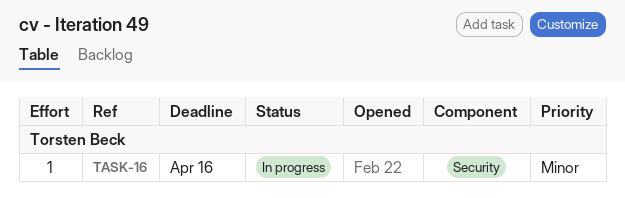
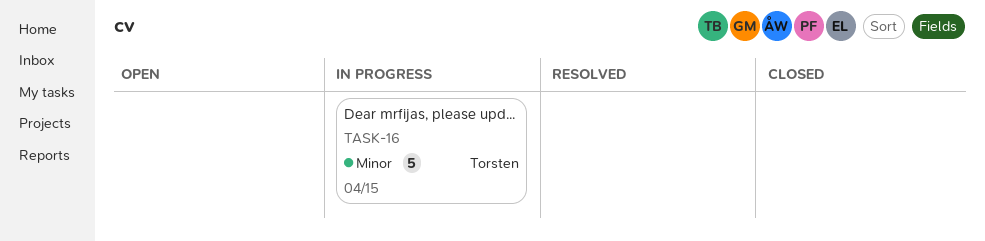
TASK-16, estimate: 1 -> 5
TASK-16, due: Apr 16 -> Apr 15

